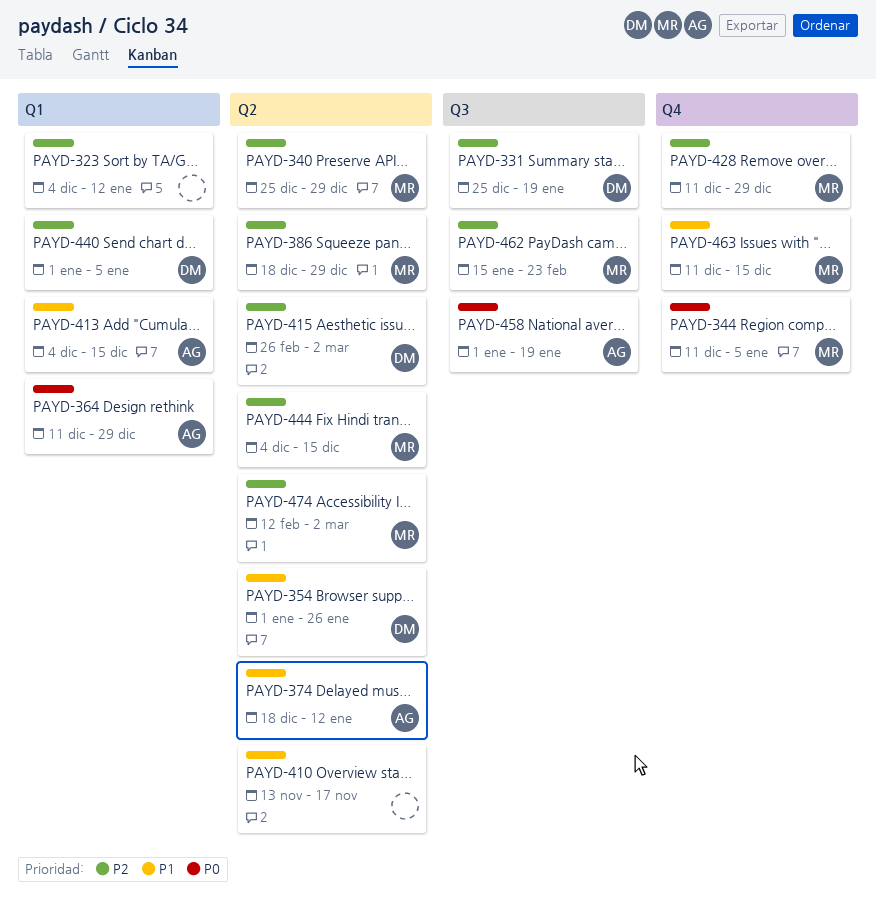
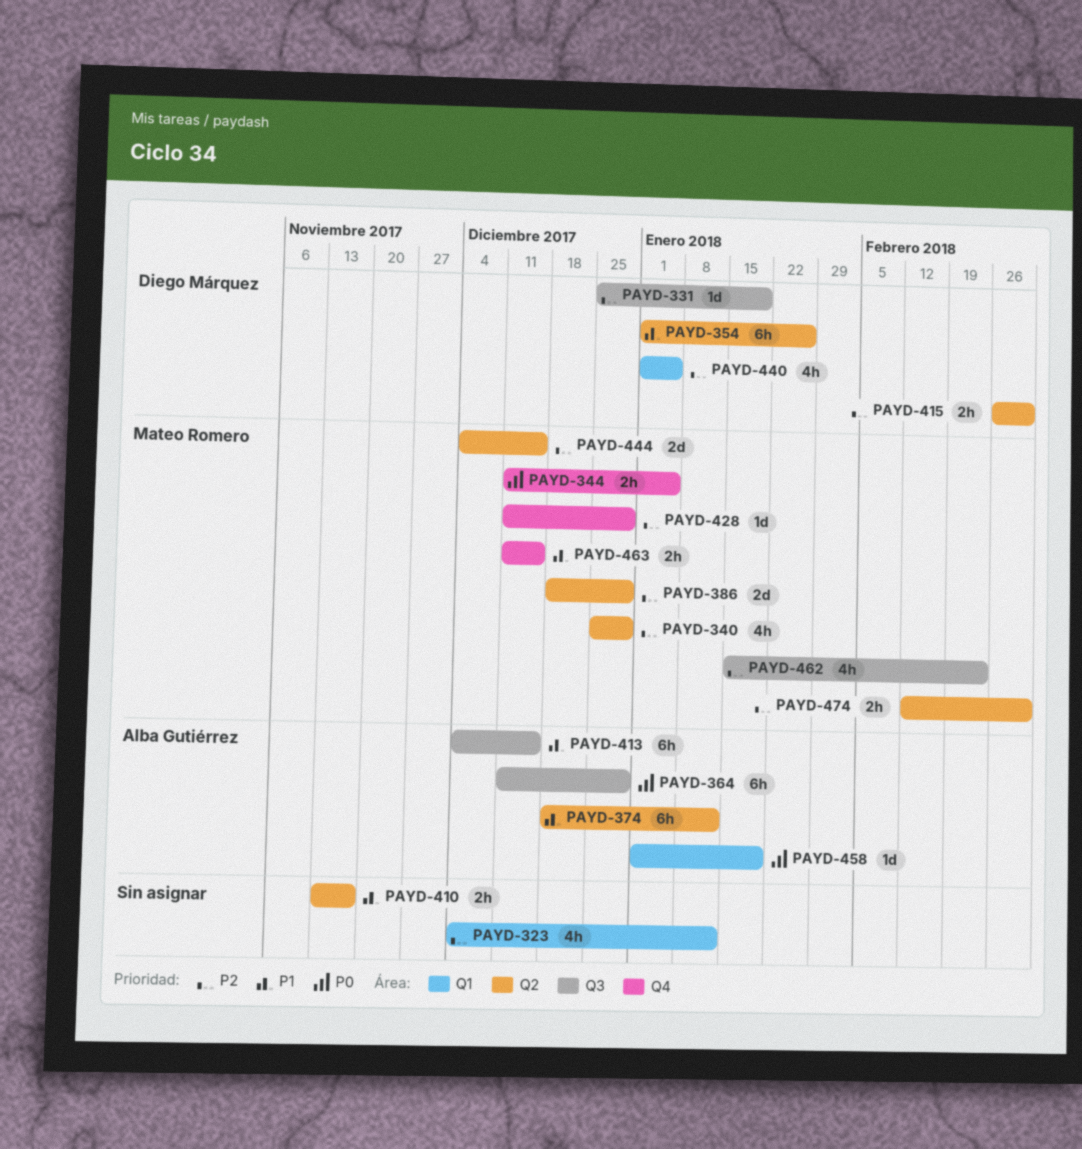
PAYD-364, label: Q1 -> Q3
PAYD-413, label: Q1 -> Q3
PAYD-458, label: Q3 -> Q1

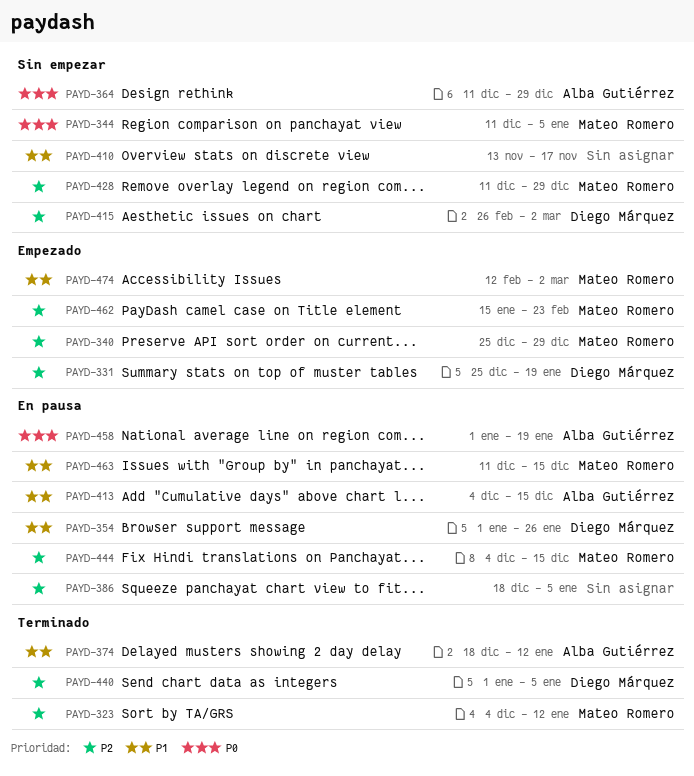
PAYD-323, owner: none -> Mateo Romero
PAYD-386, owner: Mateo Romero -> none
PAYD-386, due: Dec 29 -> Jan 5
PAYD-474, priority: P2 -> P1

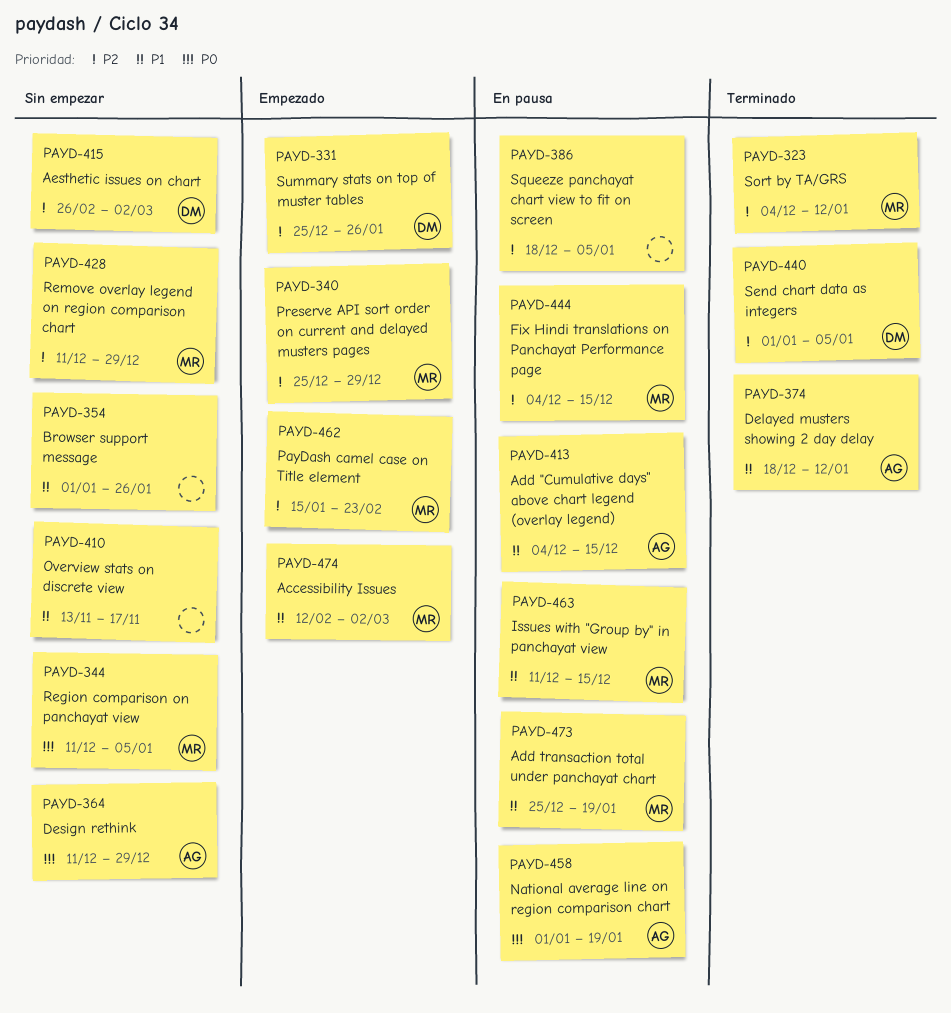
PAYD-331, due: Jan 19 -> Jan 26
PAYD-354, status: En pausa -> Sin empezar
PAYD-354, owner: Diego Márquez -> none
PAYD-473: none -> present

